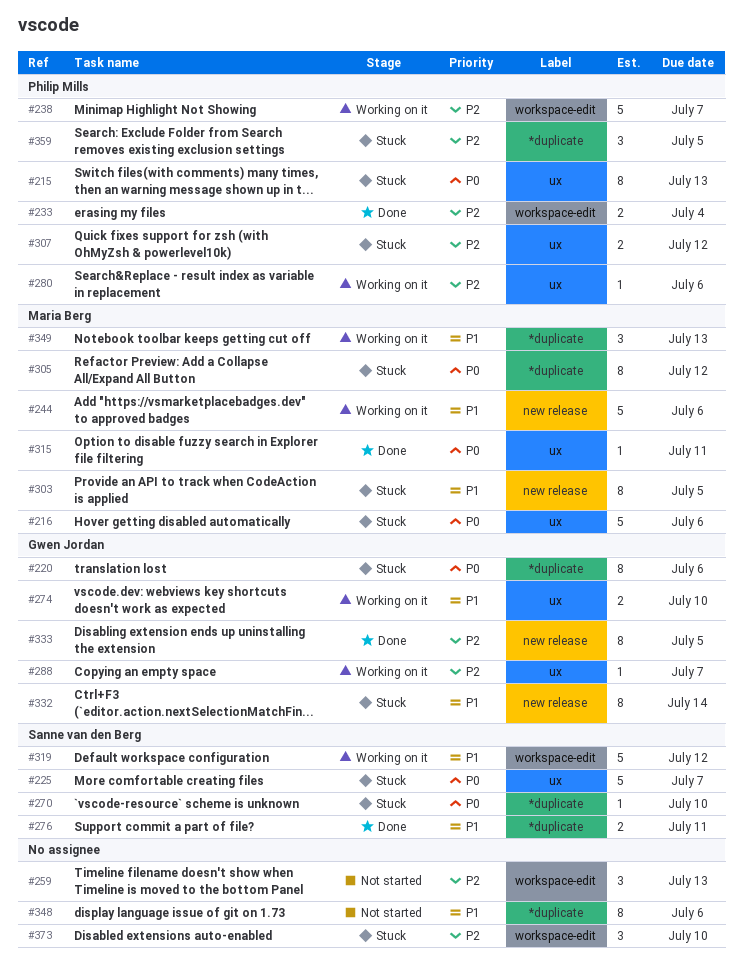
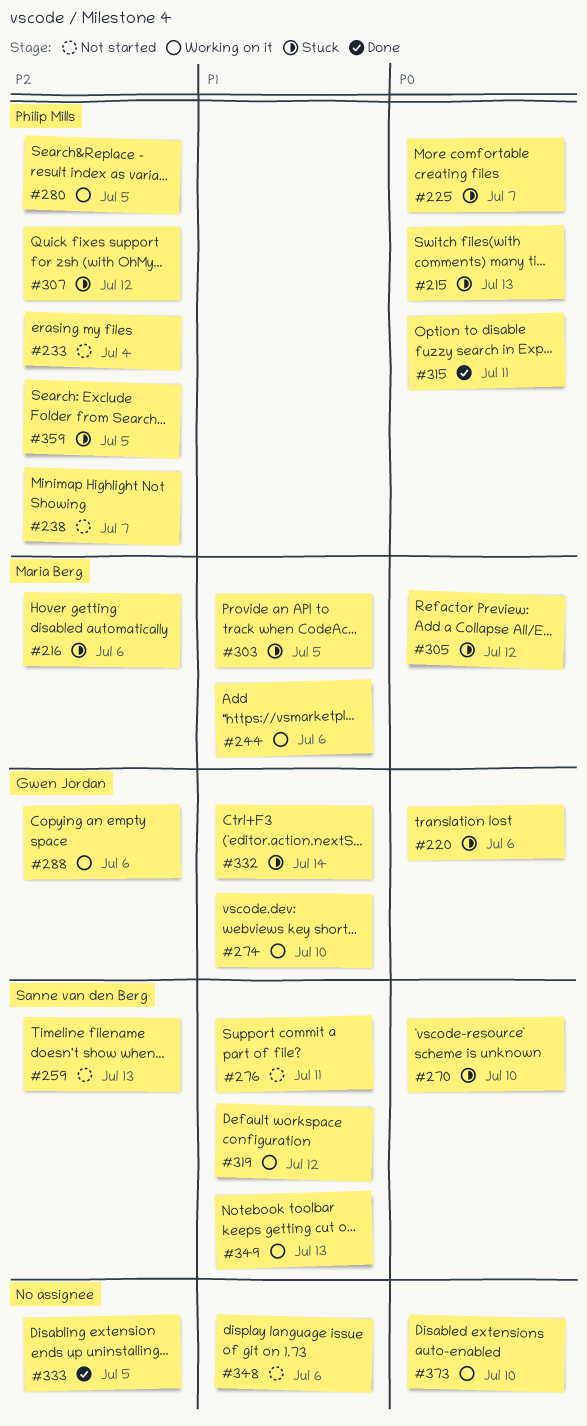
#216, priority: P0 -> P2
#225, owner: Sanne van den Berg -> Philip Mills
#233, status: Done -> Not started
#238, status: Working on it -> Not started
#259, owner: none -> Sanne van den Berg
#276, status: Done -> Not started
#280, due: Jul 6 -> Jul 5
#288, due: Jul 7 -> Jul 6
#315, owner: Maria Berg -> Philip Mills
#333, owner: Gwen Jordan -> none
#349, owner: Maria Berg -> Sanne van den Berg
#373, status: Stuck -> Working on it
#373, priority: P2 -> P0

